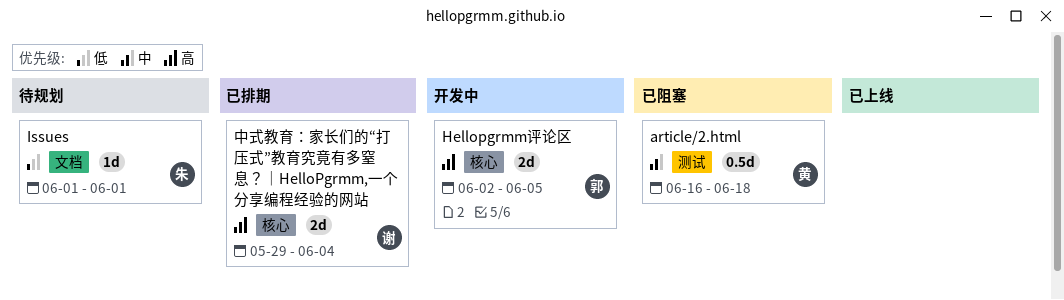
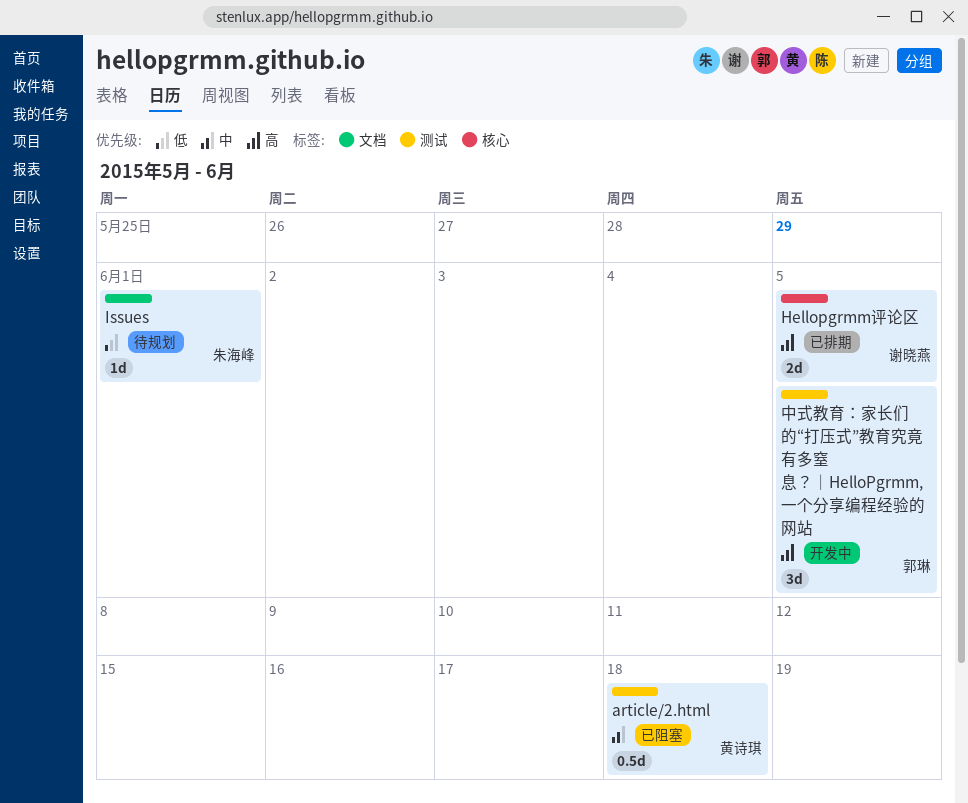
Hellopgrmm评论区, status: 开发中 -> 已排期
Hellopgrmm评论区, owner: 郭琳 -> 谢晓燕
中式教育：家长们的“打压式”教育究竟有多窒息？｜HelloPgrmm,一个分享编程经验的网站, status: 已排期 -> 开发中
中式教育：家长们的“打压式”教育究竟有多窒息？｜HelloPgrmm,一个分享编程经验的网站, owner: 谢晓燕 -> 郭琳
中式教育：家长们的“打压式”教育究竟有多窒息？｜HelloPgrmm,一个分享编程经验的网站, label: 核心 -> 测试
中式教育：家长们的“打压式”教育究竟有多窒息？｜HelloPgrmm,一个分享编程经验的网站, estimate: 2d -> 3d
中式教育：家长们的“打压式”教育究竟有多窒息？｜HelloPgrmm,一个分享编程经验的网站, due: Jun 4 -> Jun 5

